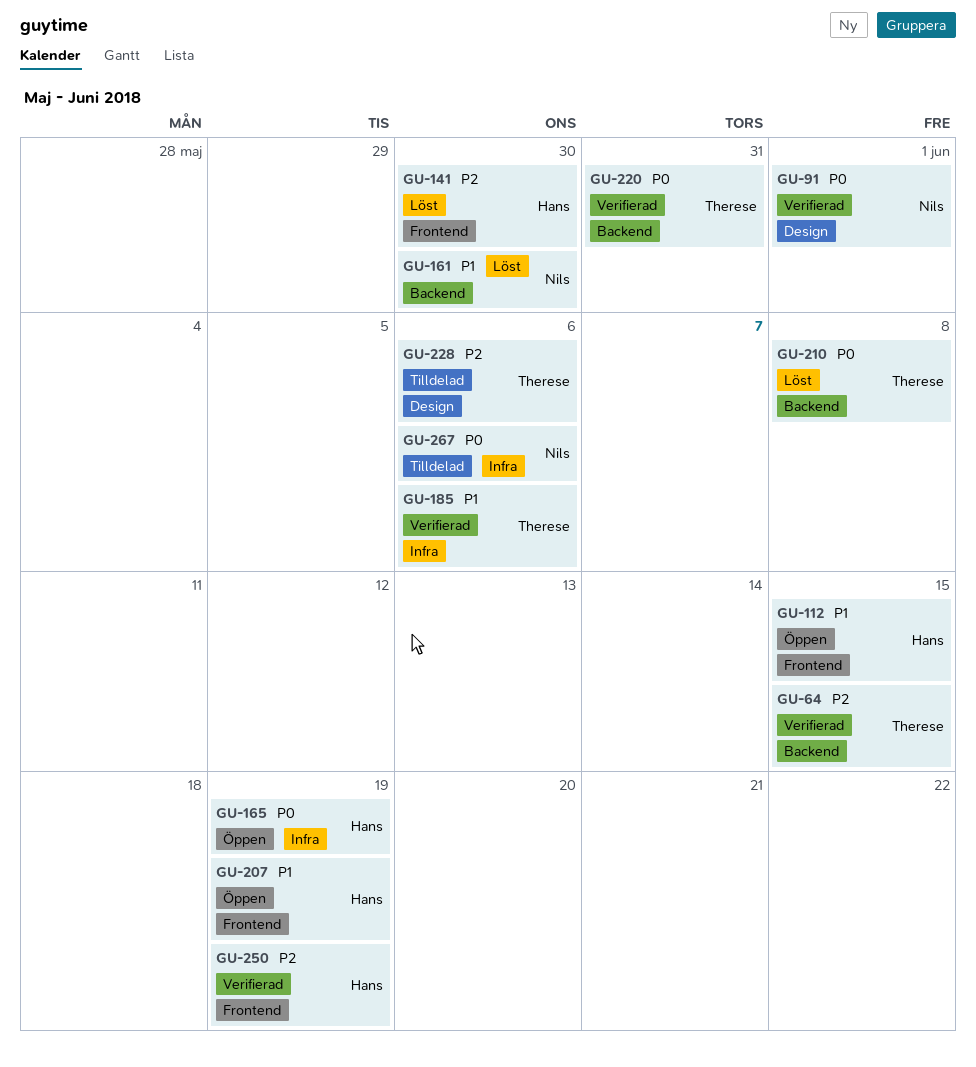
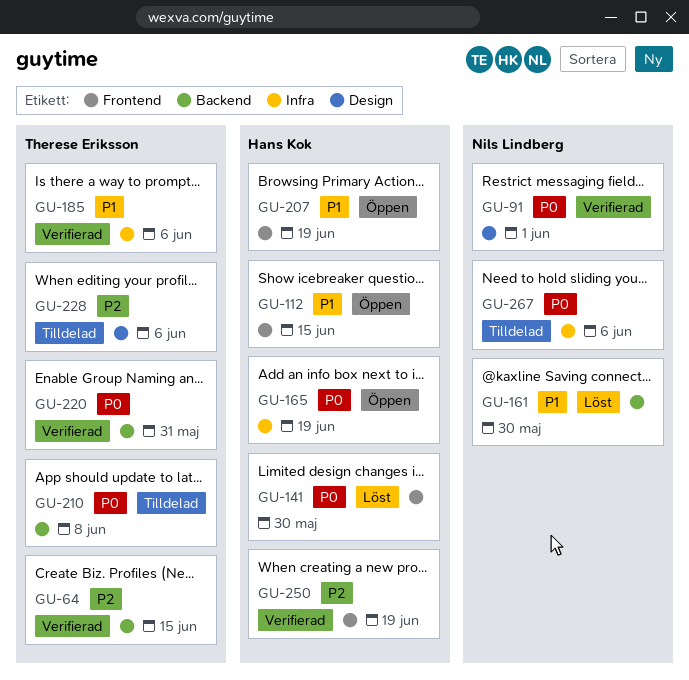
GU-141, priority: P2 -> P0
GU-210, status: Löst -> Tilldelad

